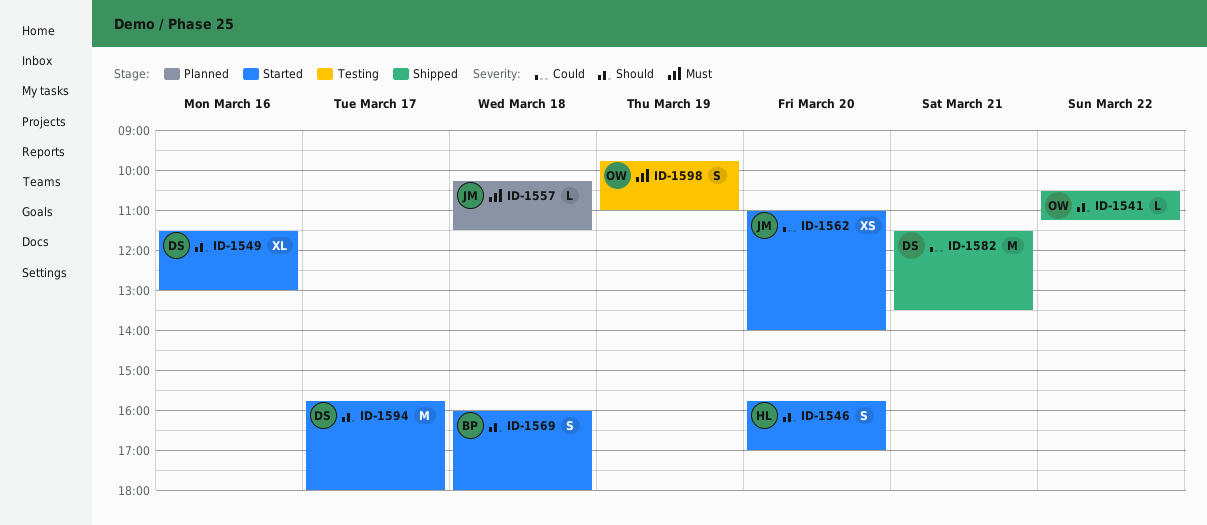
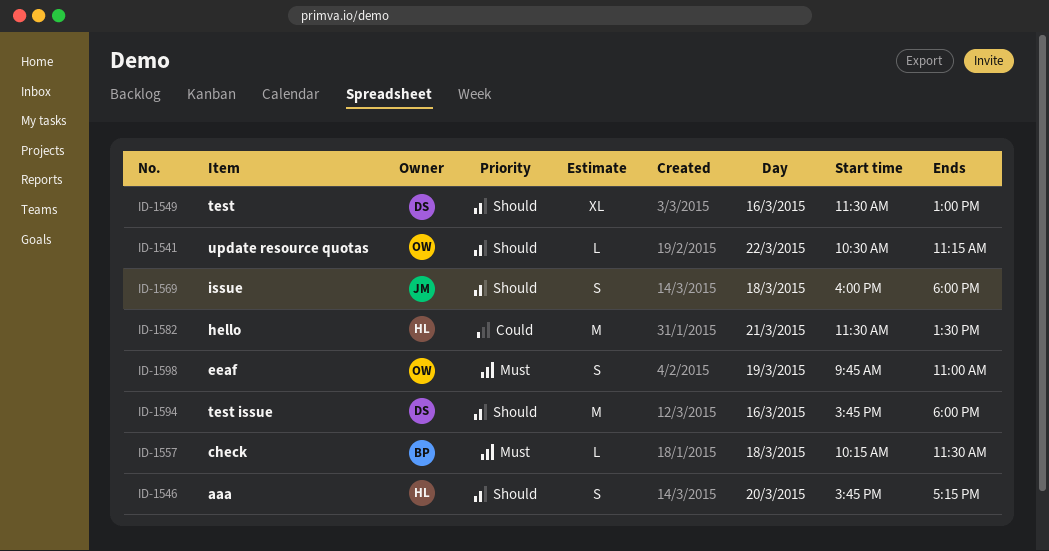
ID-1546, ends: 17:00 -> 17:15
ID-1557, owner: JM -> BP
ID-1562: present -> none
ID-1569, owner: BP -> JM
ID-1582, owner: DS -> HL
ID-1594, day: Mar 17 -> Mar 16

